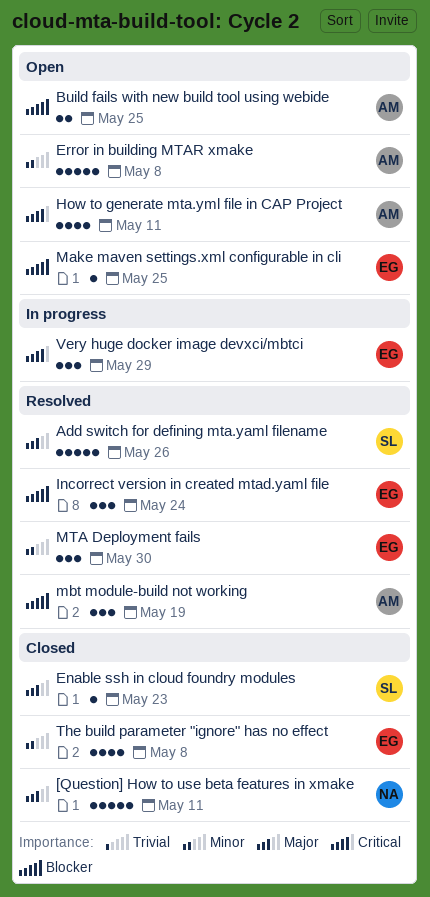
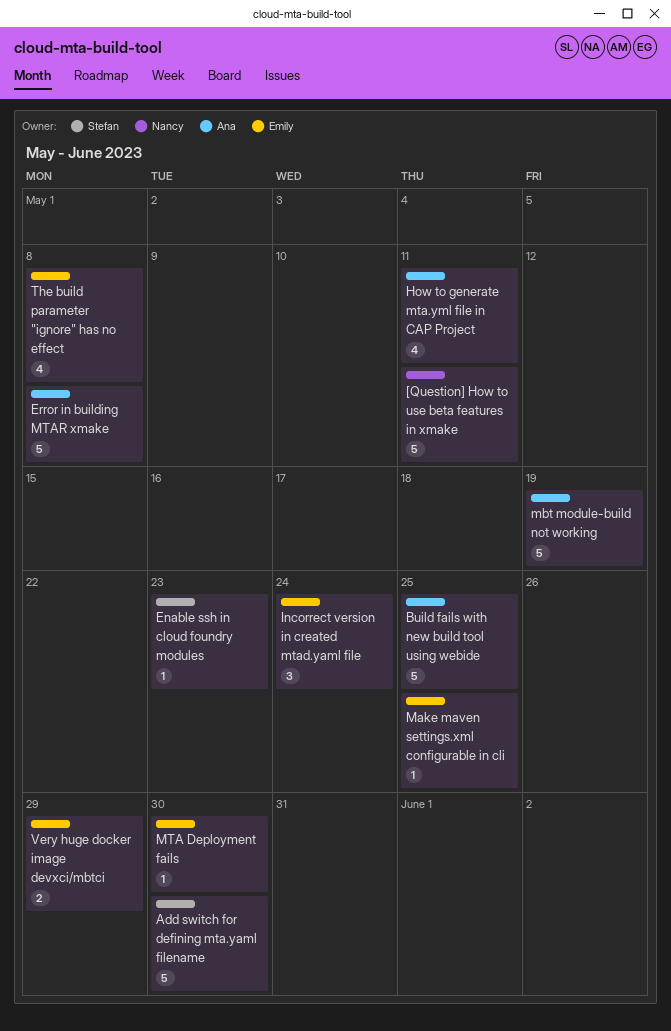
Add switch for defining mta.yaml filename, due: May 26 -> May 30
Build fails with new build tool using webide, estimate: 2 -> 5
mbt module-build not working, estimate: 3 -> 5
MTA Deployment fails, estimate: 3 -> 1
Very huge docker image devxci/mbtci, estimate: 3 -> 2

